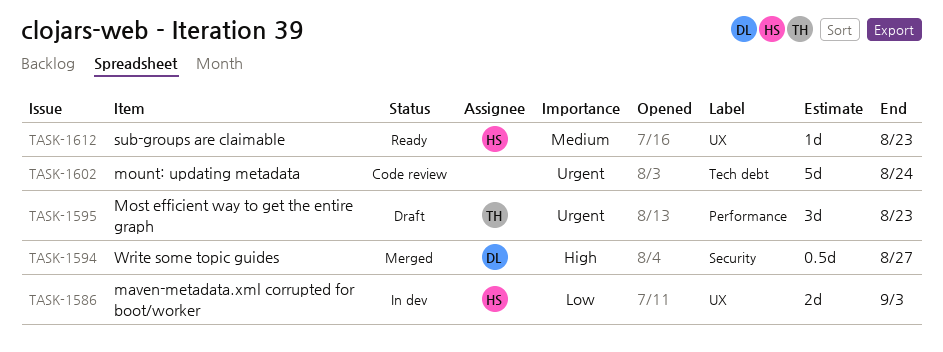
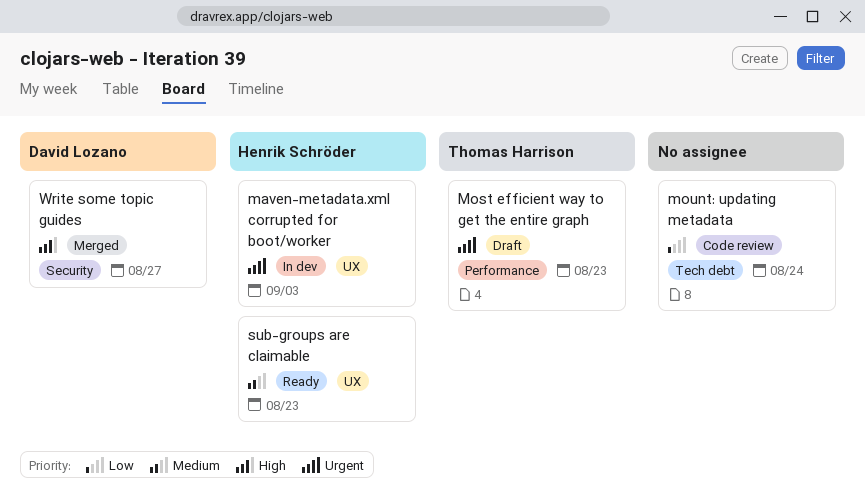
maven-metadata.xml corrupted for boot/worker, priority: Low -> Urgent
mount: updating metadata, priority: Urgent -> Low

